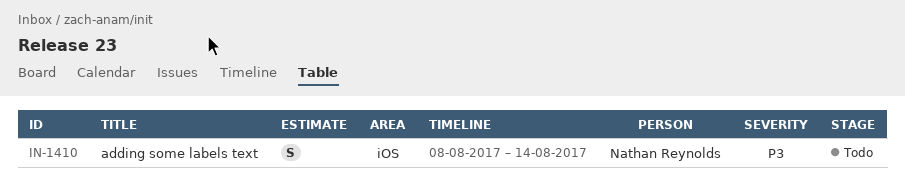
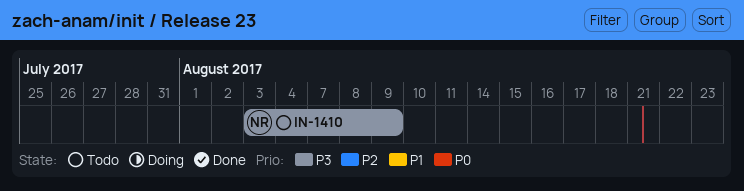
IN-1410, start: Aug 8 -> Aug 3
IN-1410, due: Aug 14 -> Aug 9

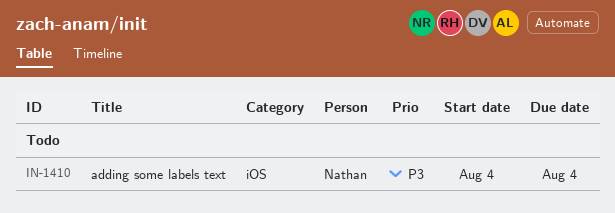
IN-1410, start: Aug 3 -> Aug 4
IN-1410, due: Aug 9 -> Aug 4

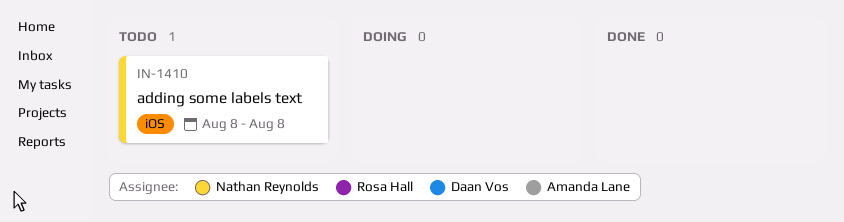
IN-1410, start: Aug 4 -> Aug 8
IN-1410, due: Aug 4 -> Aug 8

